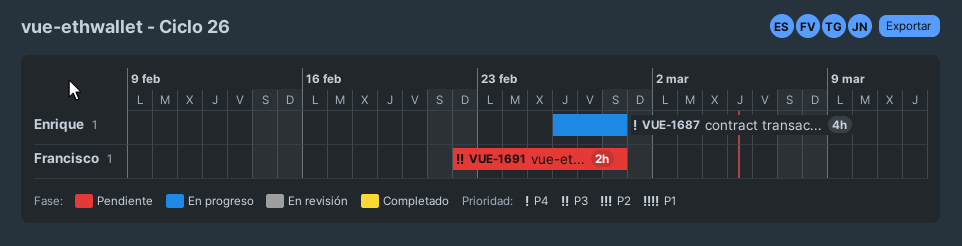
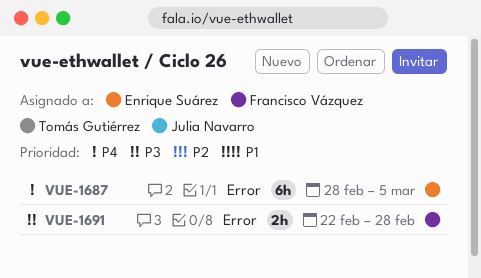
VUE-1687, estimate: 4h -> 6h
VUE-1687, start: Feb 26 -> Feb 28
VUE-1687, due: Feb 28 -> Mar 5

